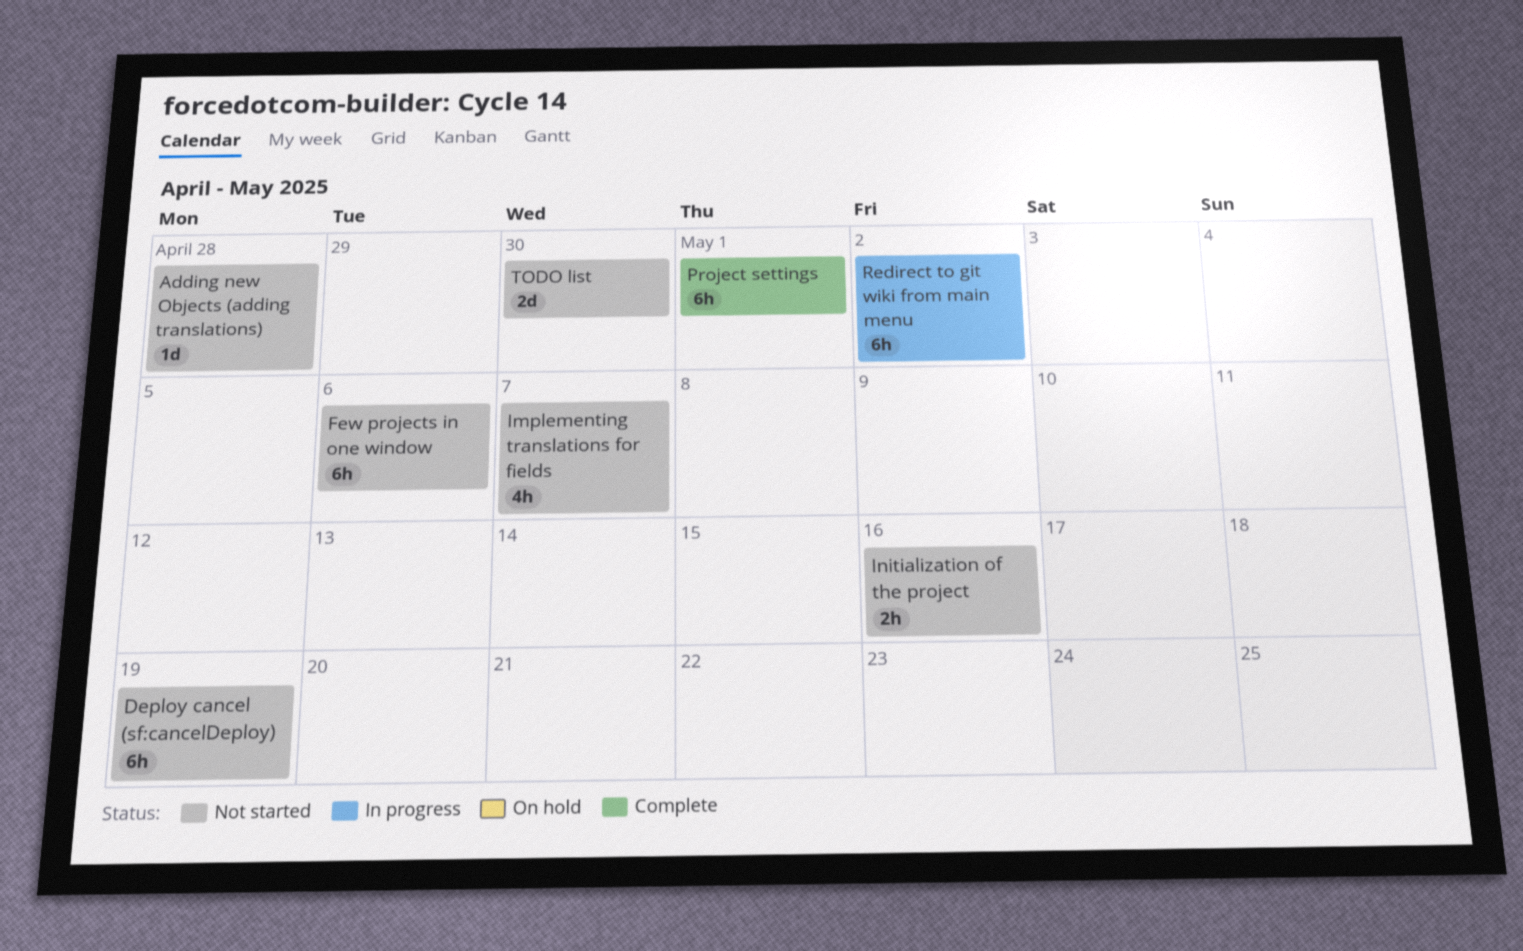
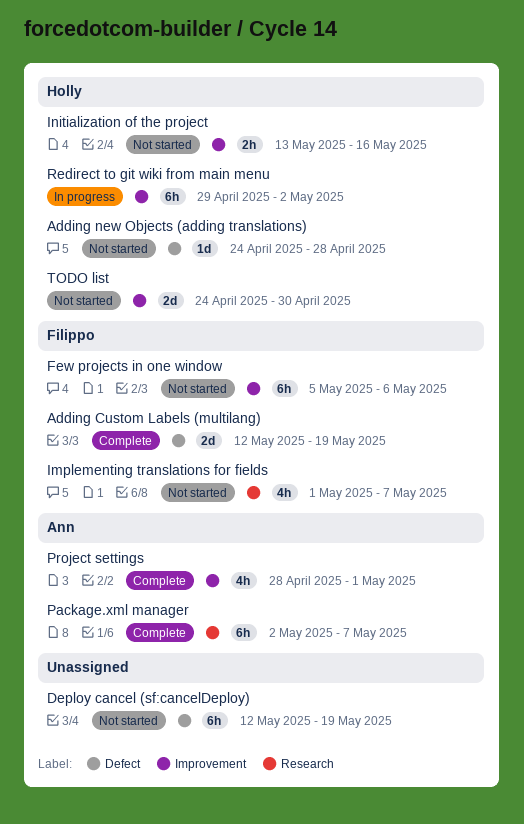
Adding Custom Labels (multilang): none -> present
Package.xml manager: none -> present
Project settings, estimate: 6h -> 4h

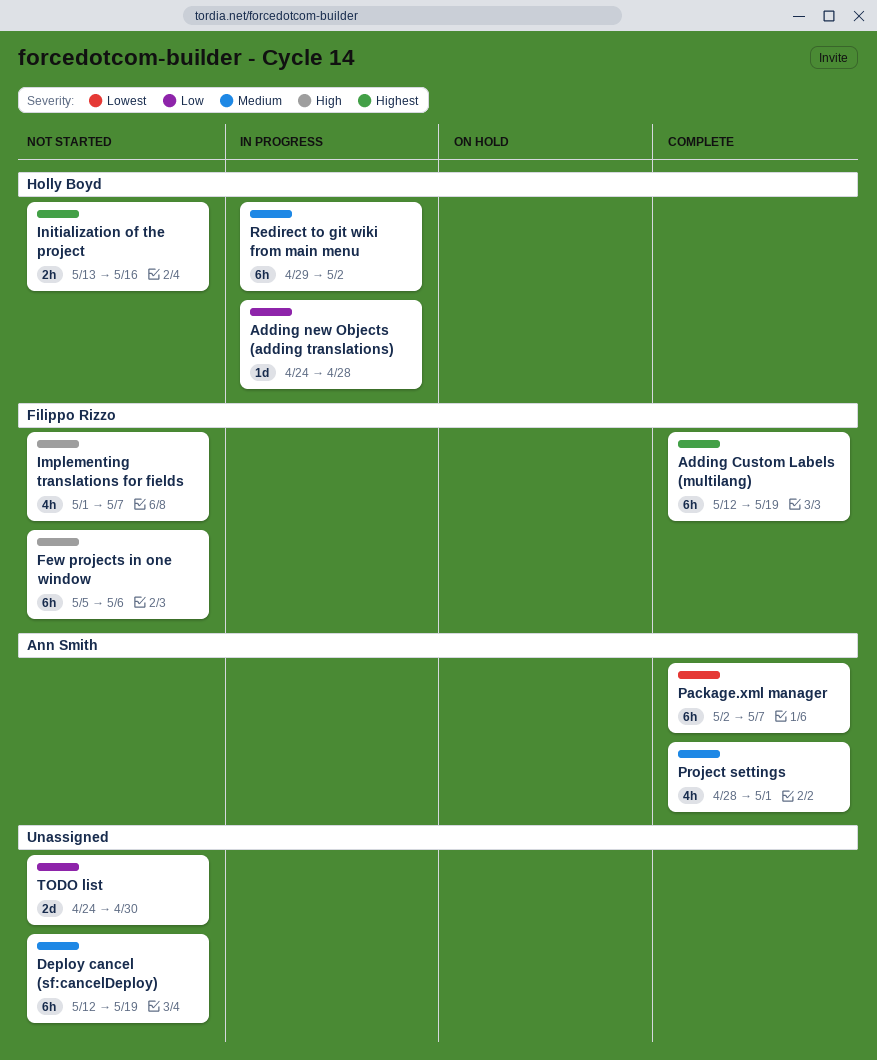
Adding Custom Labels (multilang), estimate: 2d -> 6h
Adding new Objects (adding translations), status: Not started -> In progress
TODO list, owner: Holly Boyd -> none

